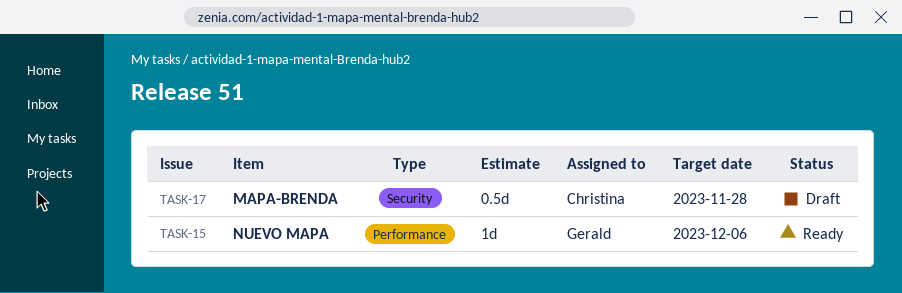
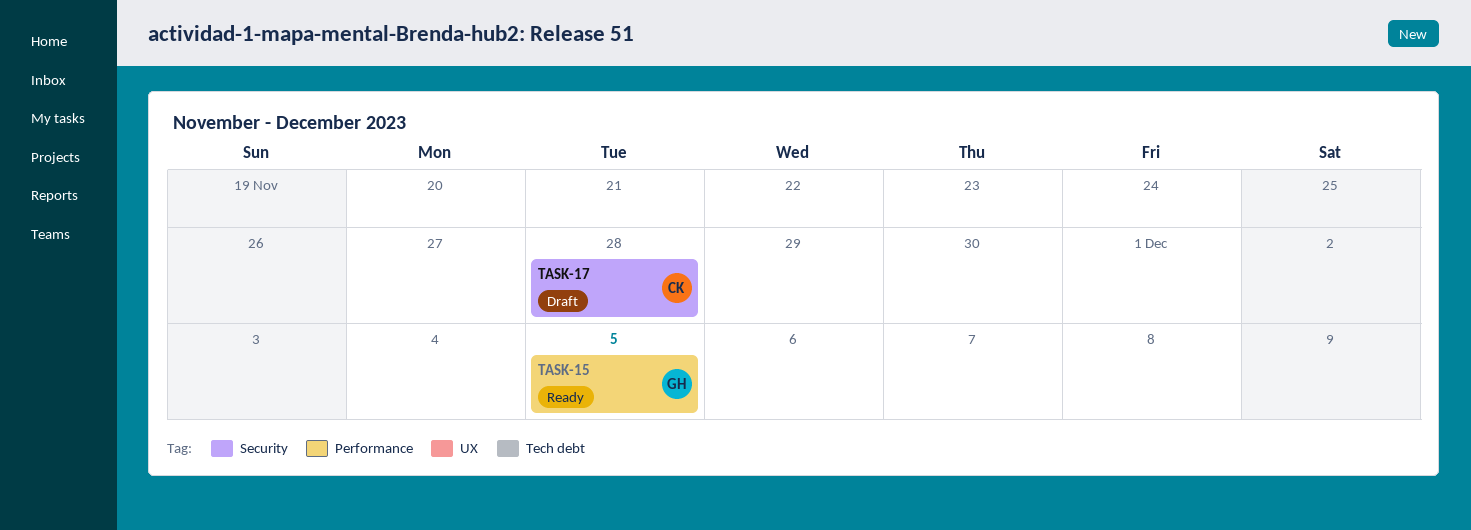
TASK-15, due: Dec 6 -> Dec 5

